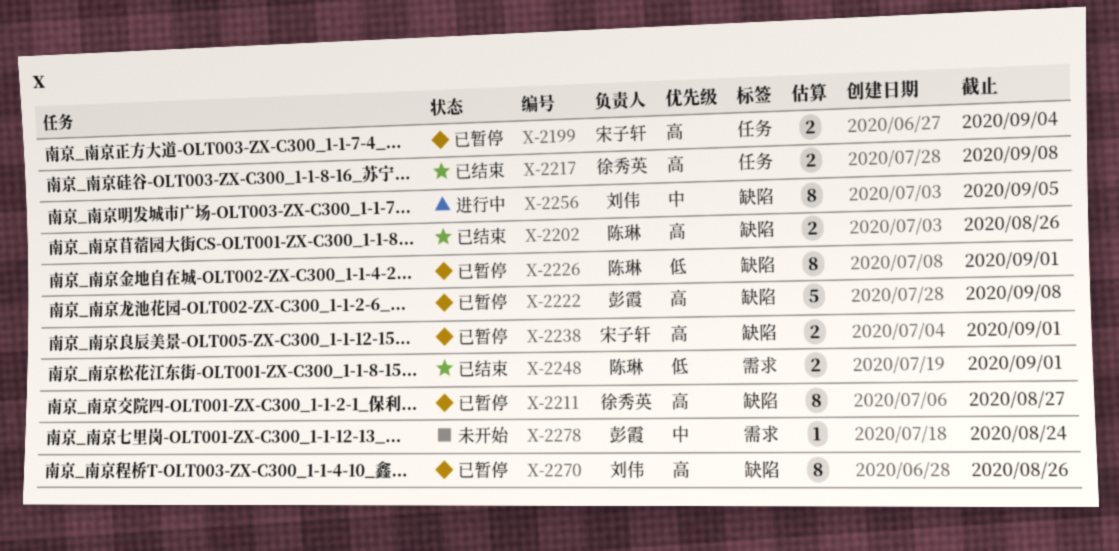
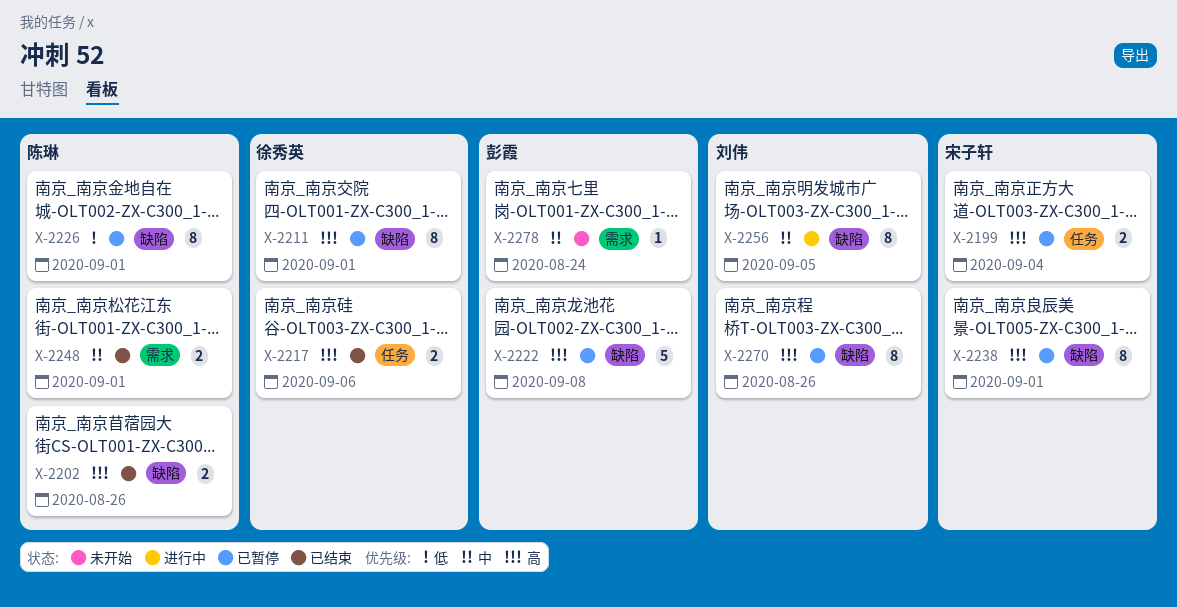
X-2211, due: Aug 27 -> Sep 1
X-2217, due: Sep 8 -> Sep 6
X-2238, estimate: 2 -> 8
X-2248, priority: 低 -> 中

